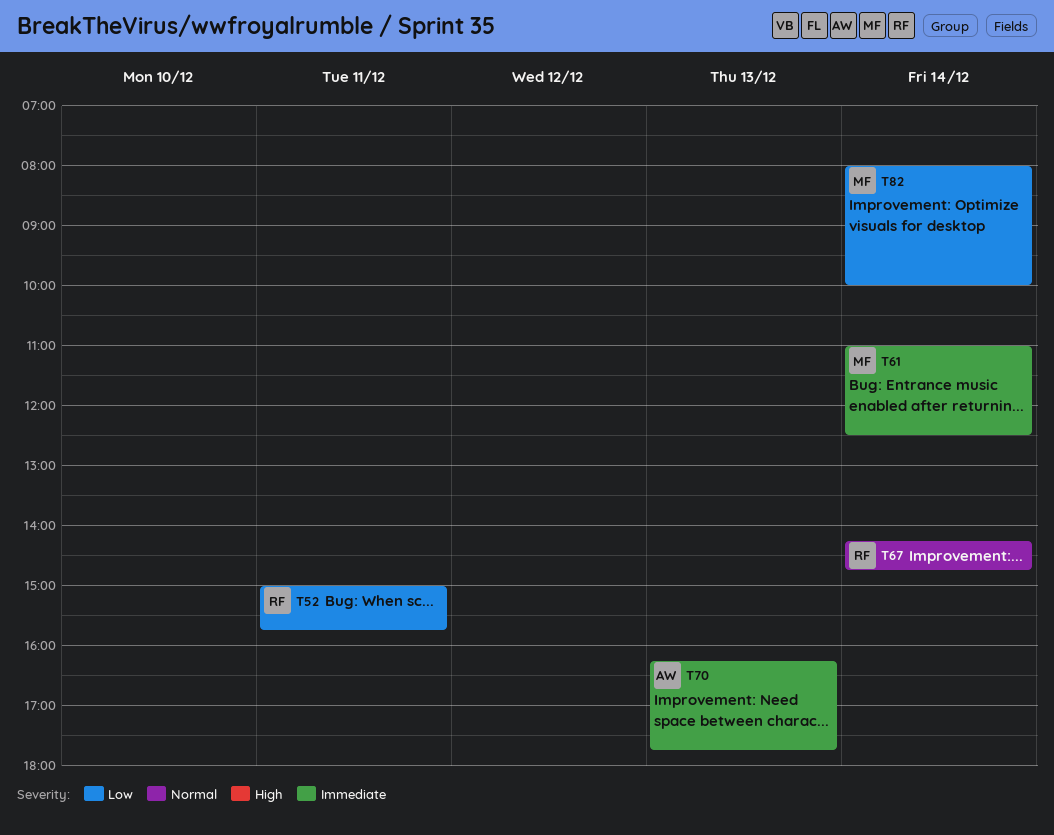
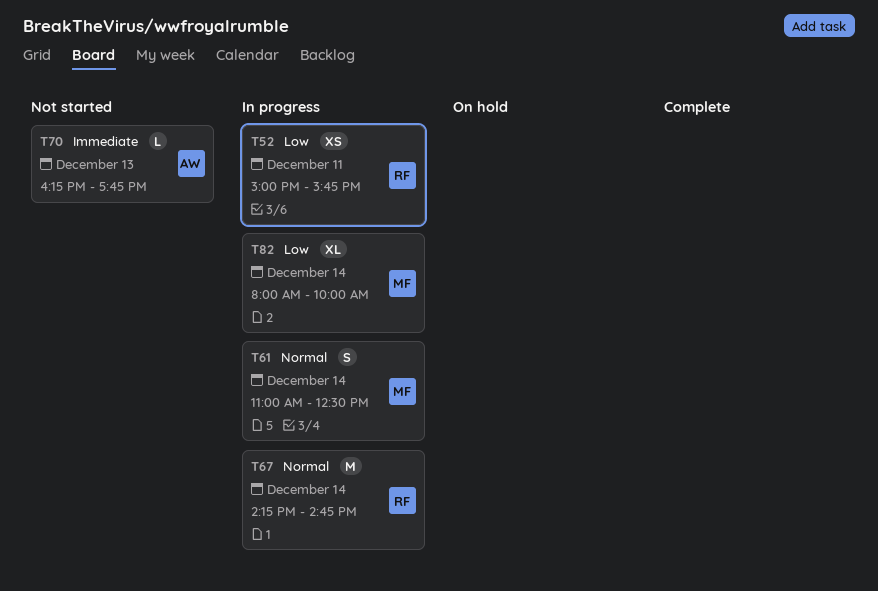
T61, priority: Immediate -> Normal

